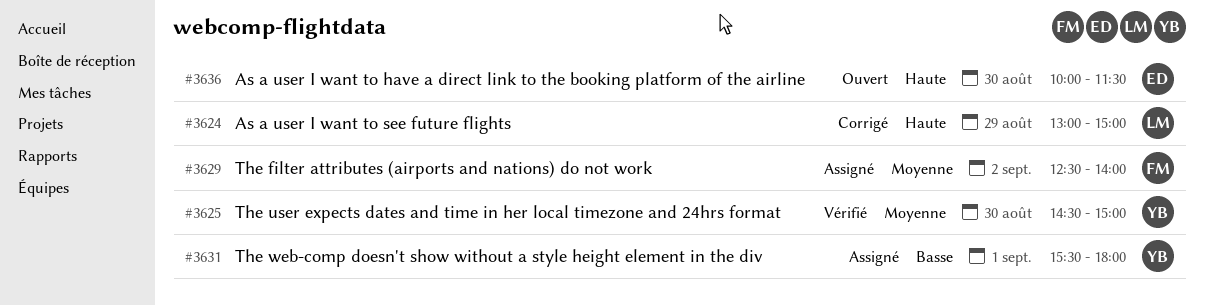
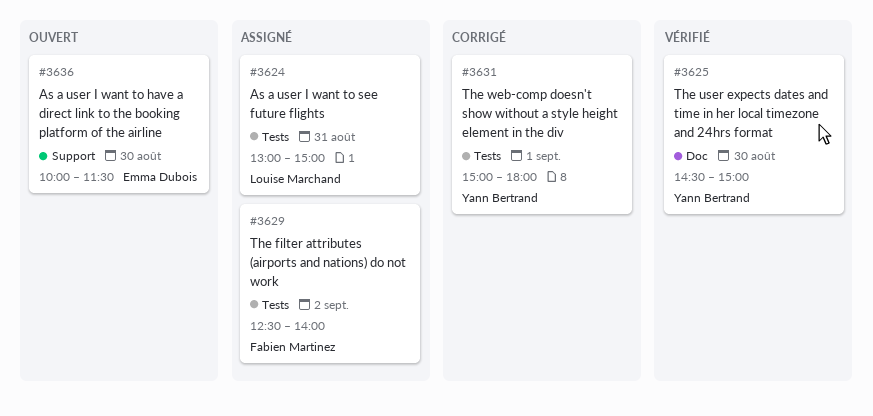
#3624, status: Corrigé -> Assigné
#3624, day: Aug 29 -> Aug 31
#3631, status: Assigné -> Corrigé
#3631, begins: 15:30 -> 15:00

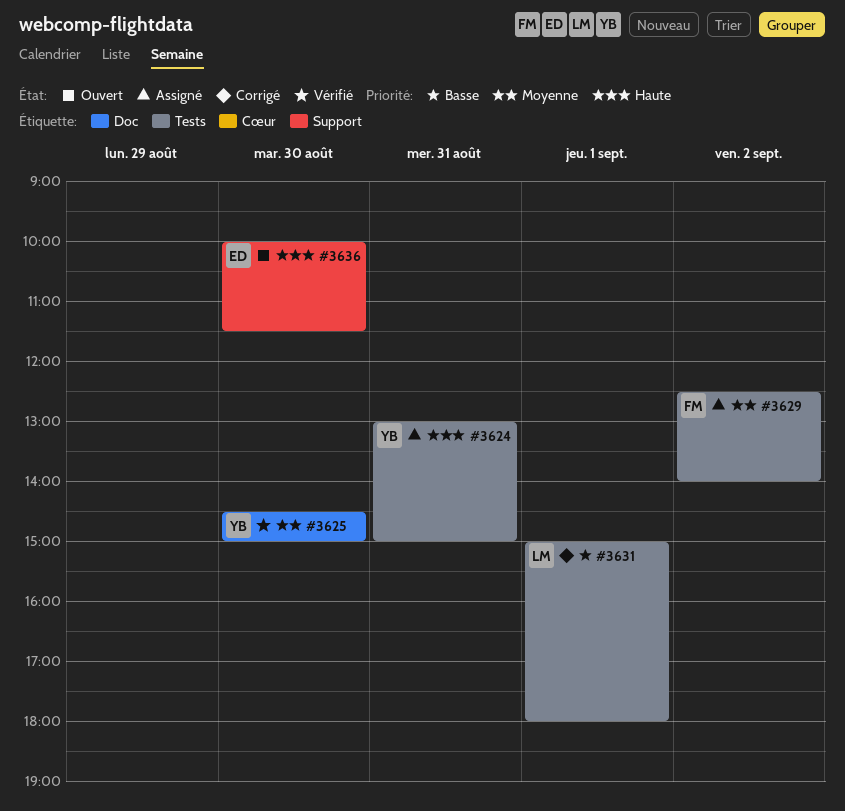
#3624, owner: Louise Marchand -> Yann Bertrand
#3631, owner: Yann Bertrand -> Louise Marchand

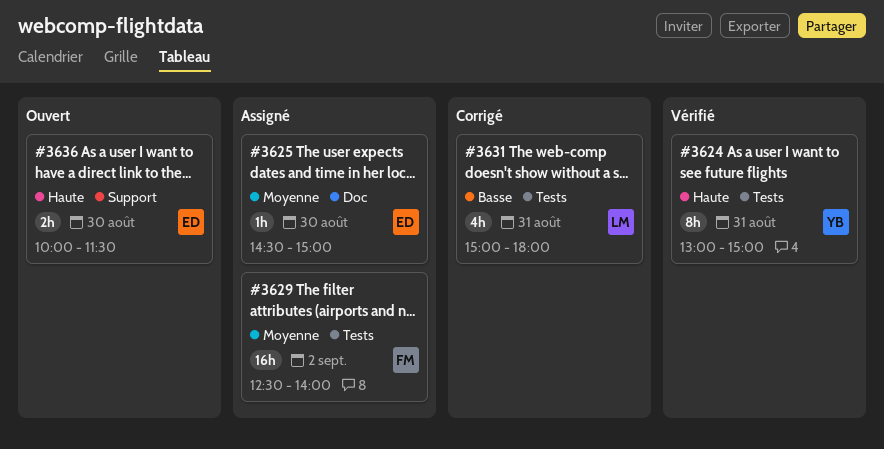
#3624, status: Assigné -> Vérifié
#3625, status: Vérifié -> Assigné
#3625, owner: YB -> ED
#3631, day: Sep 1 -> Aug 31

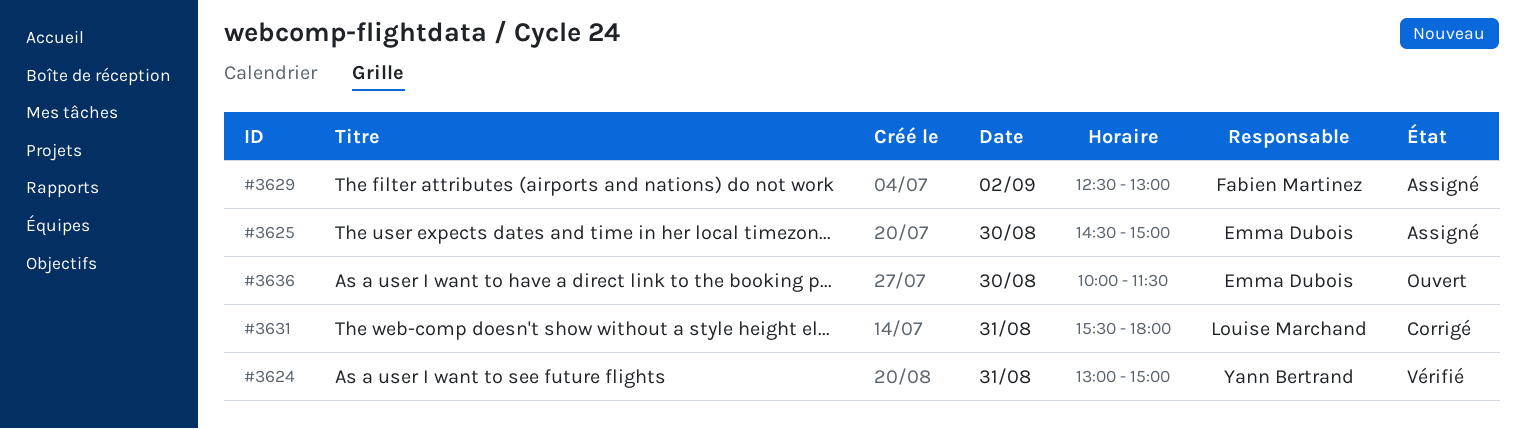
#3629, ends: 14:00 -> 13:00
#3631, begins: 15:00 -> 15:30

